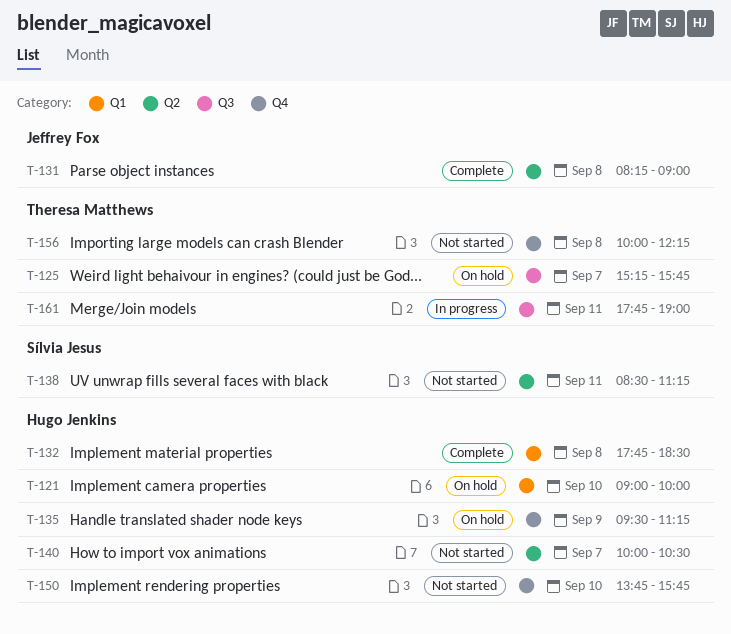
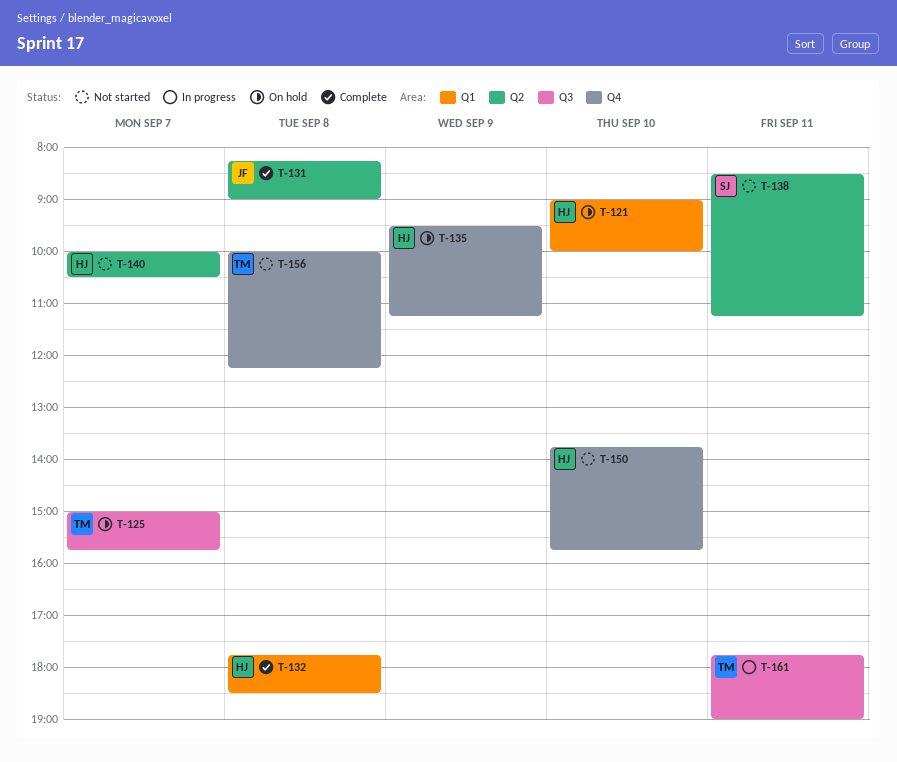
T-125, begins: 15:15 -> 15:00

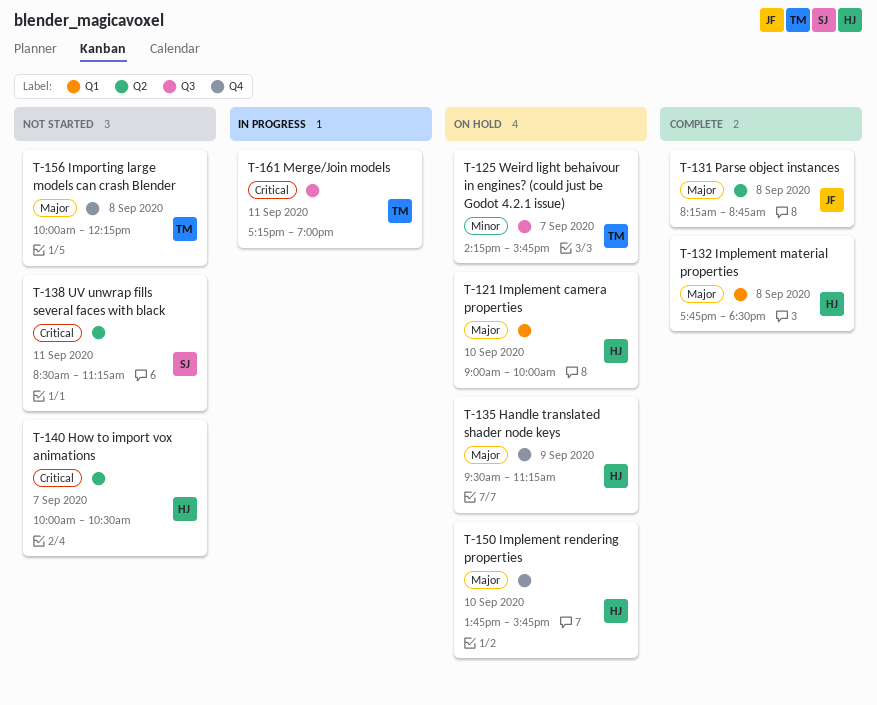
T-125, begins: 15:00 -> 14:15
T-131, ends: 09:00 -> 08:45
T-150, status: Not started -> On hold
T-161, begins: 17:45 -> 17:15

